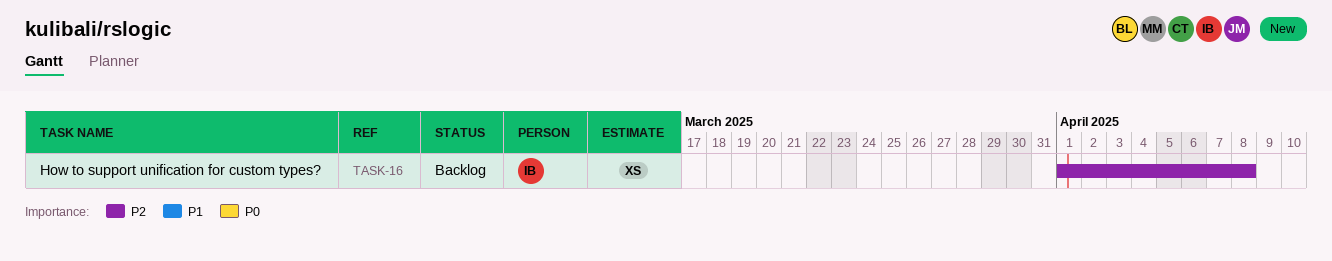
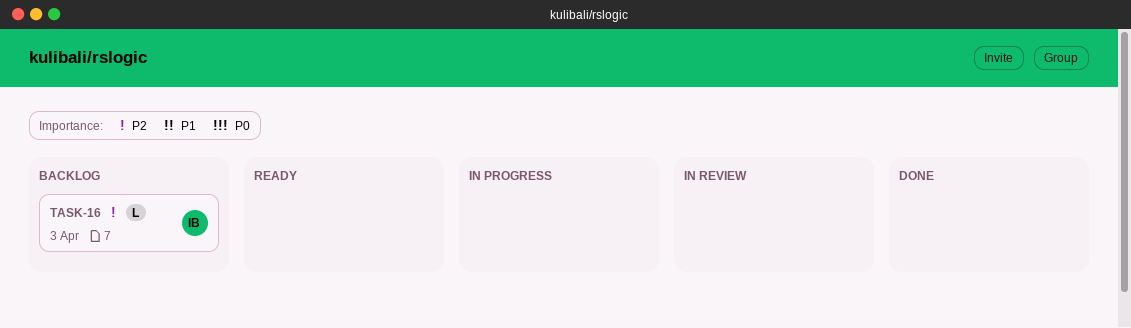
TASK-16, estimate: XS -> L
TASK-16, due: Apr 8 -> Apr 3

